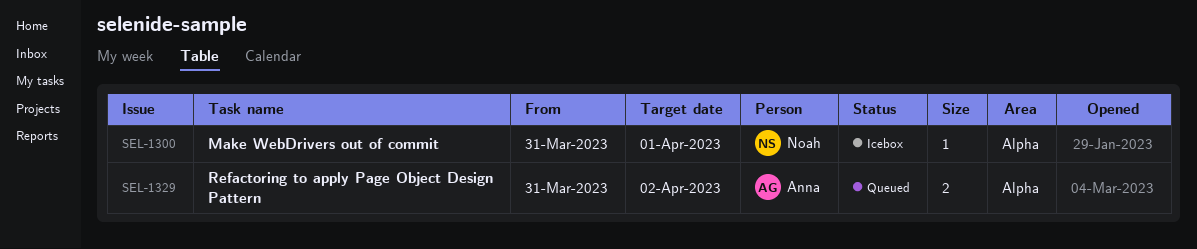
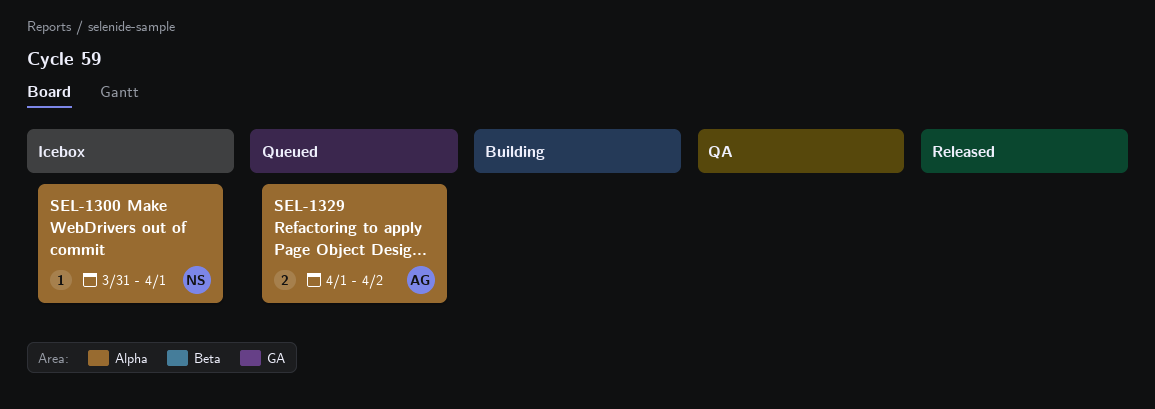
SEL-1329, start: Mar 31 -> Apr 1

